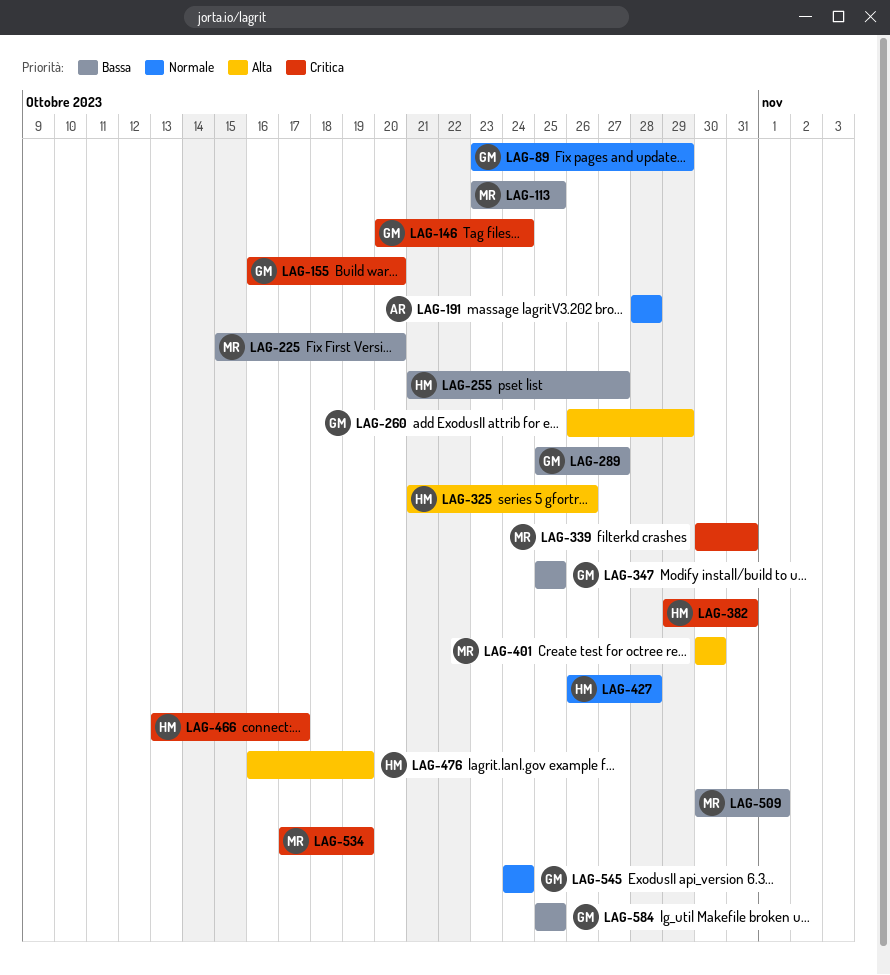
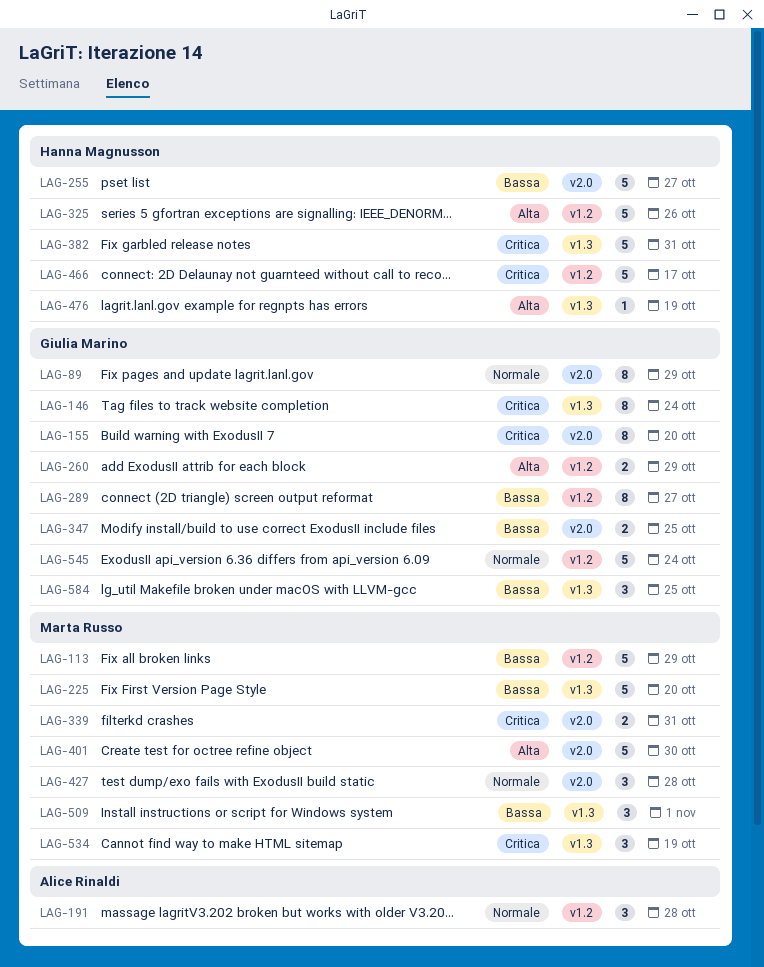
LAG-113, due: Oct 25 -> Oct 29
LAG-427, owner: Hanna Magnusson -> Marta Russo

